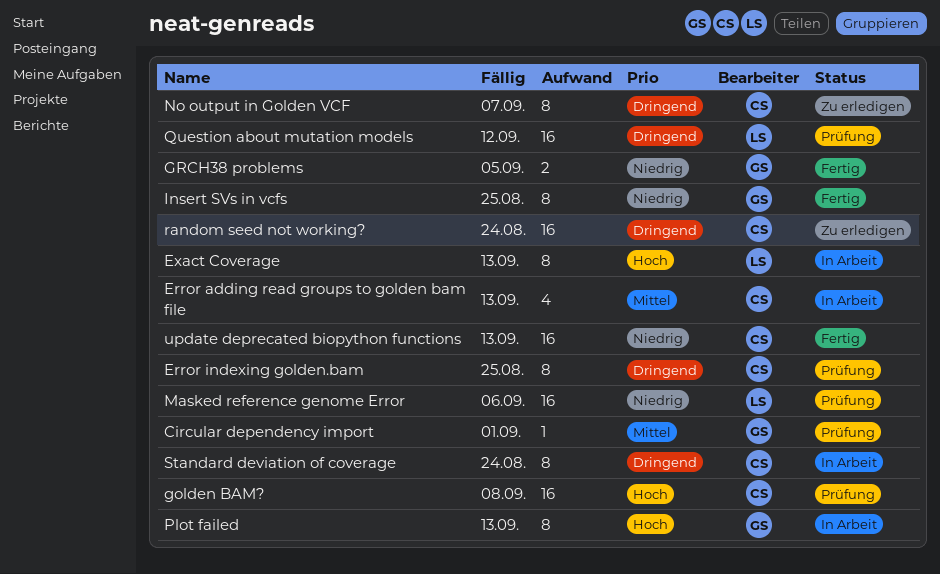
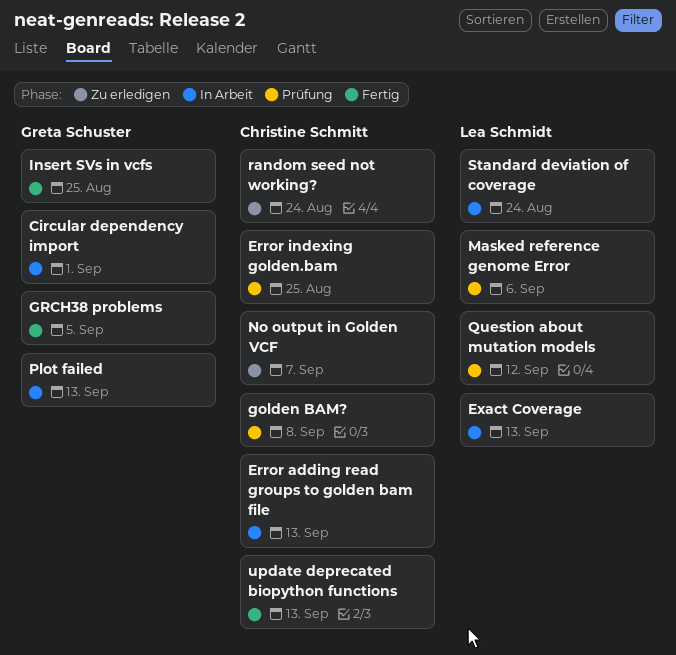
Circular dependency import, status: Prüfung -> In Arbeit
Standard deviation of coverage, owner: Christine Schmitt -> Lea Schmidt

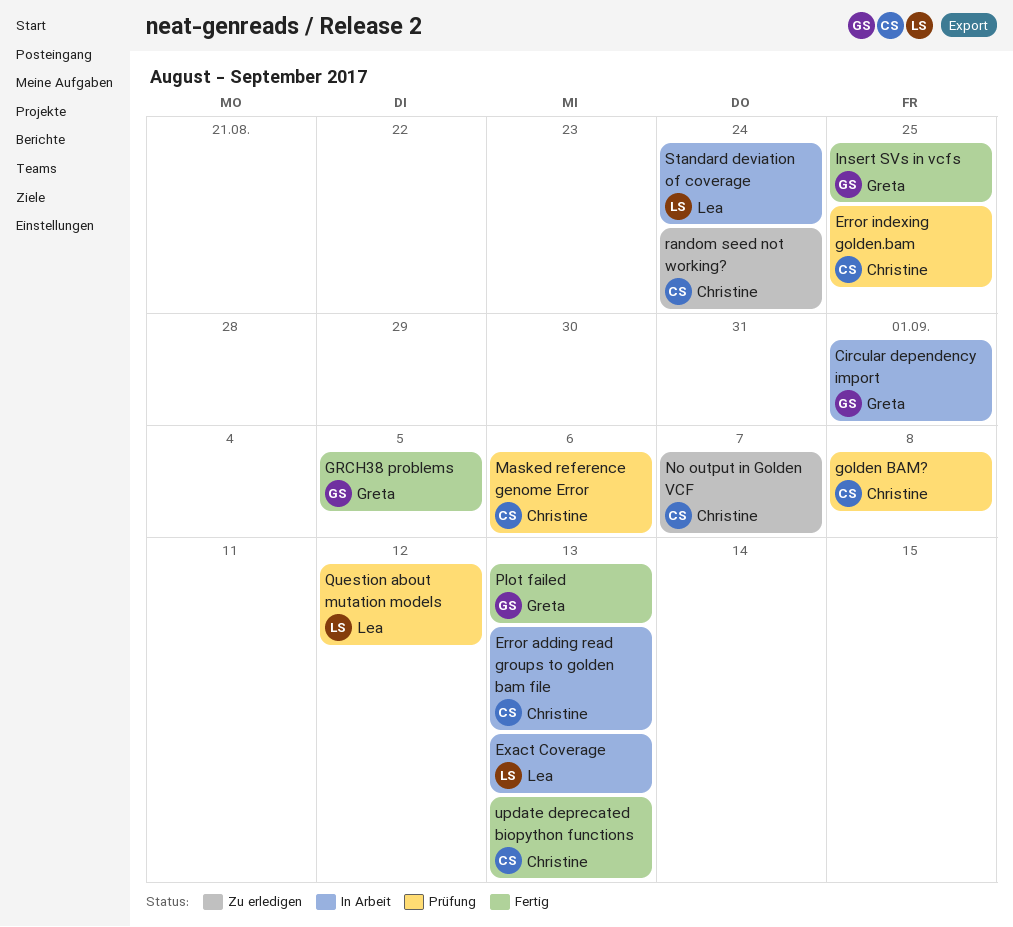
Masked reference genome Error, owner: Lea Schmidt -> Christine Schmitt
Plot failed, status: In Arbeit -> Fertig

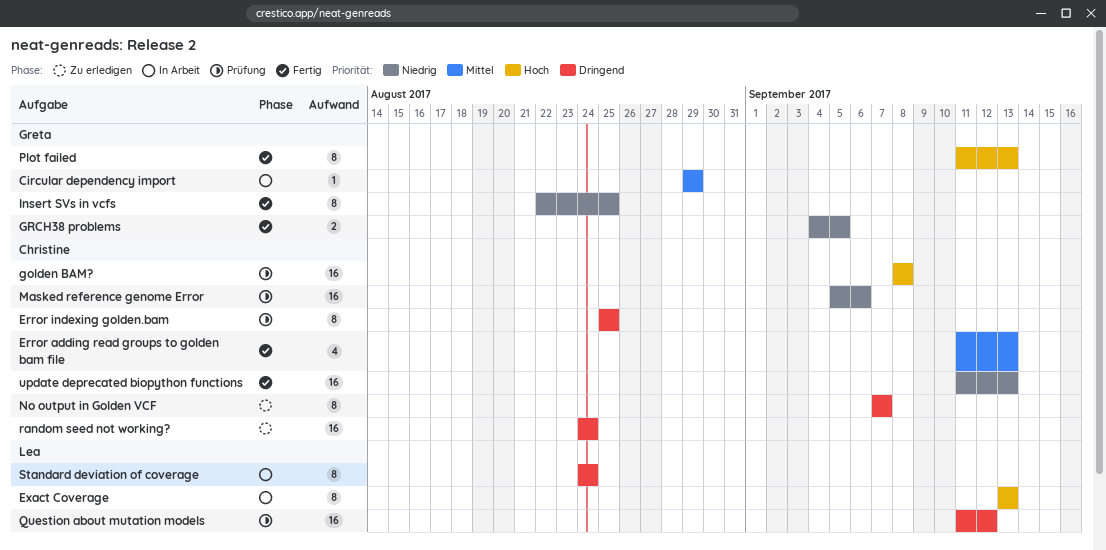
Circular dependency import, due: Sep 1 -> Aug 29
Error adding read groups to golden bam file, status: In Arbeit -> Fertig

